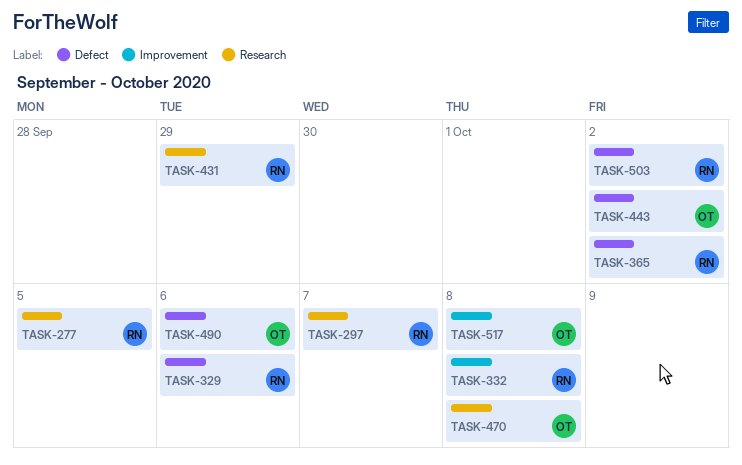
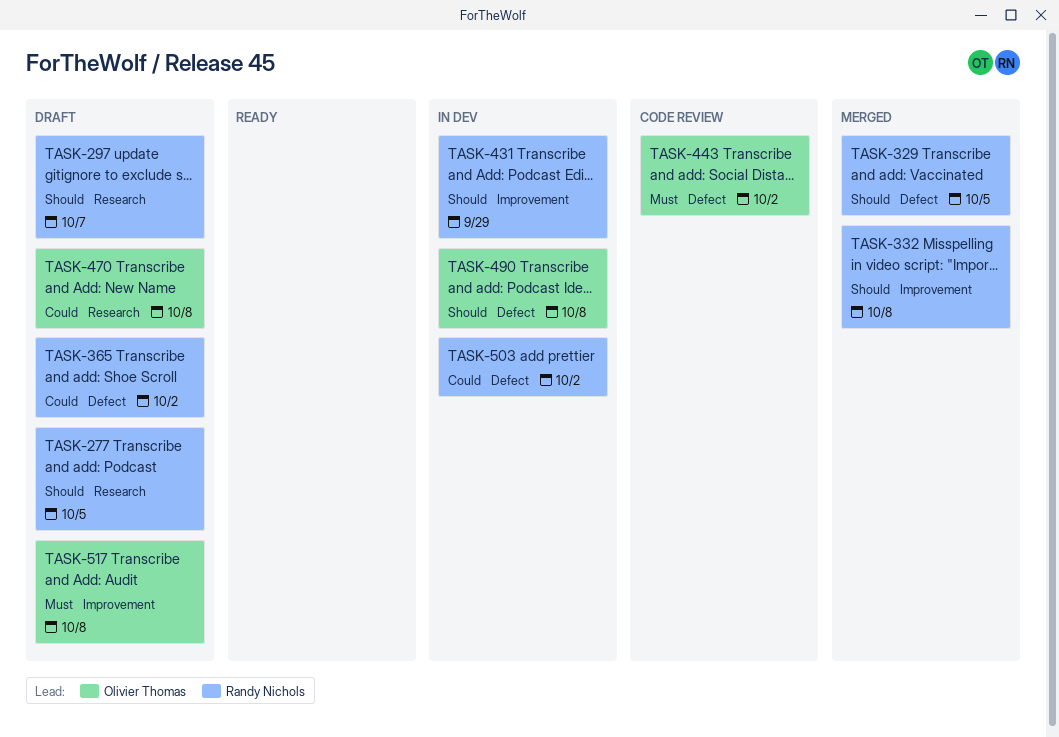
TASK-329, due: Oct 6 -> Oct 5
TASK-431, label: Research -> Improvement
TASK-490, due: Oct 6 -> Oct 8

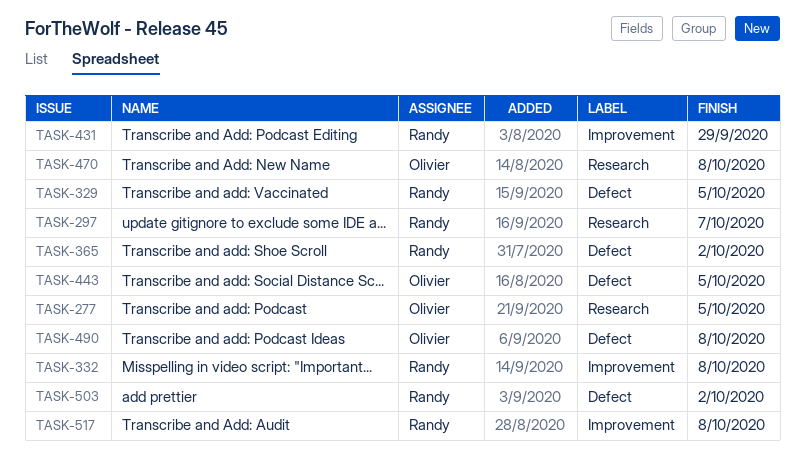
TASK-277, owner: Randy Nichols -> Olivier Thomas
TASK-443, due: Oct 2 -> Oct 5
TASK-517, owner: Olivier Thomas -> Randy Nichols

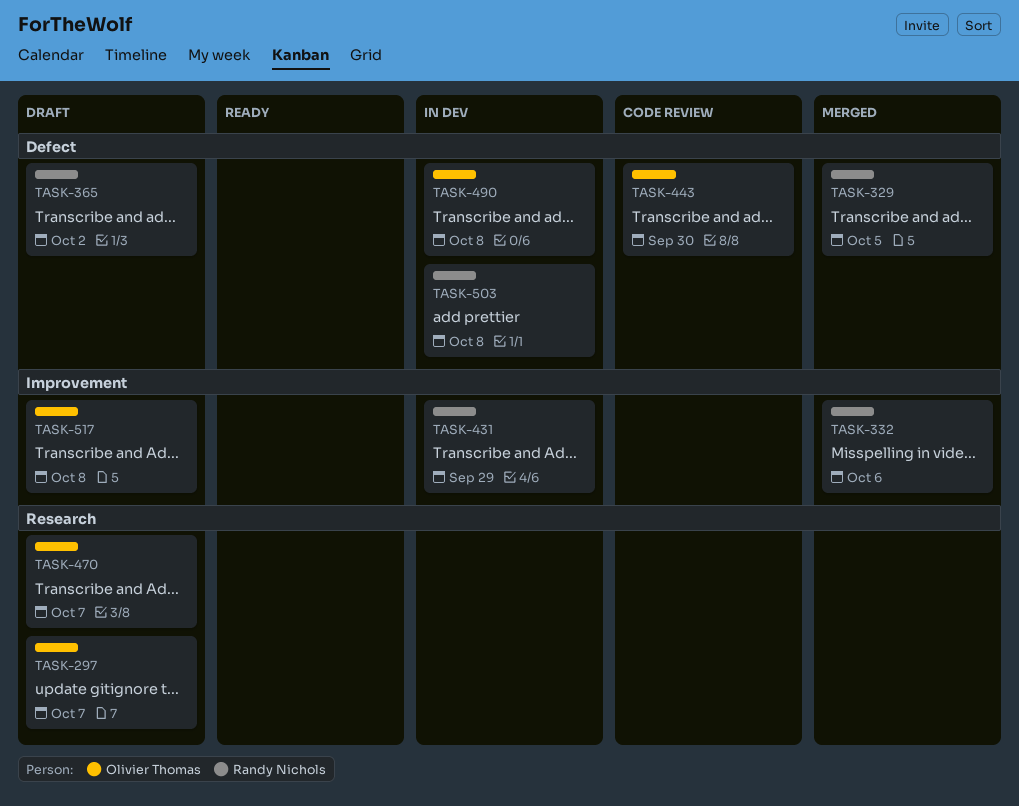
TASK-277: present -> none
TASK-297, owner: Randy Nichols -> Olivier Thomas
TASK-332, due: Oct 8 -> Oct 6
TASK-443, due: Oct 5 -> Sep 30
TASK-470, due: Oct 8 -> Oct 7
TASK-503, due: Oct 2 -> Oct 8
TASK-517, owner: Randy Nichols -> Olivier Thomas

